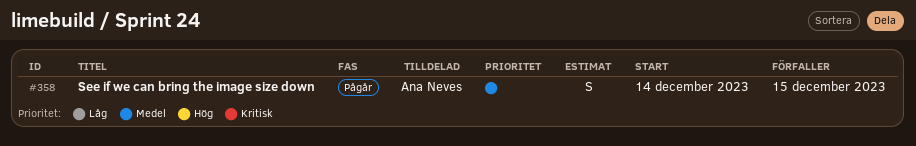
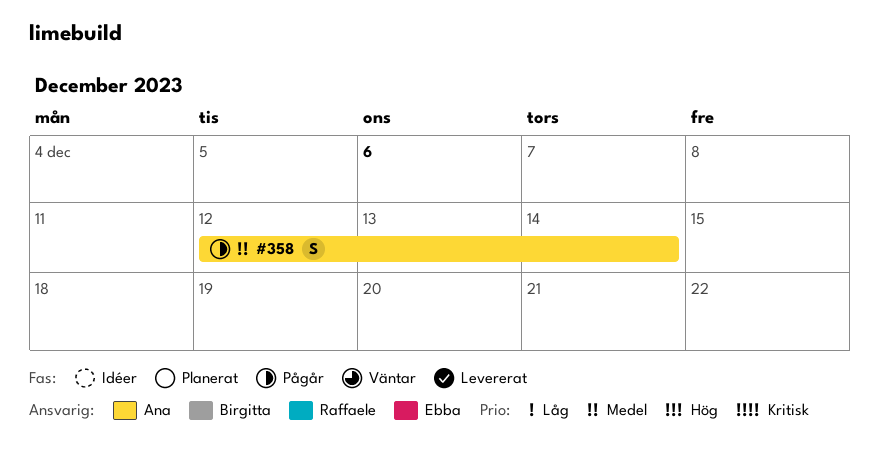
#358, start: Dec 14 -> Dec 12
#358, due: Dec 15 -> Dec 14

